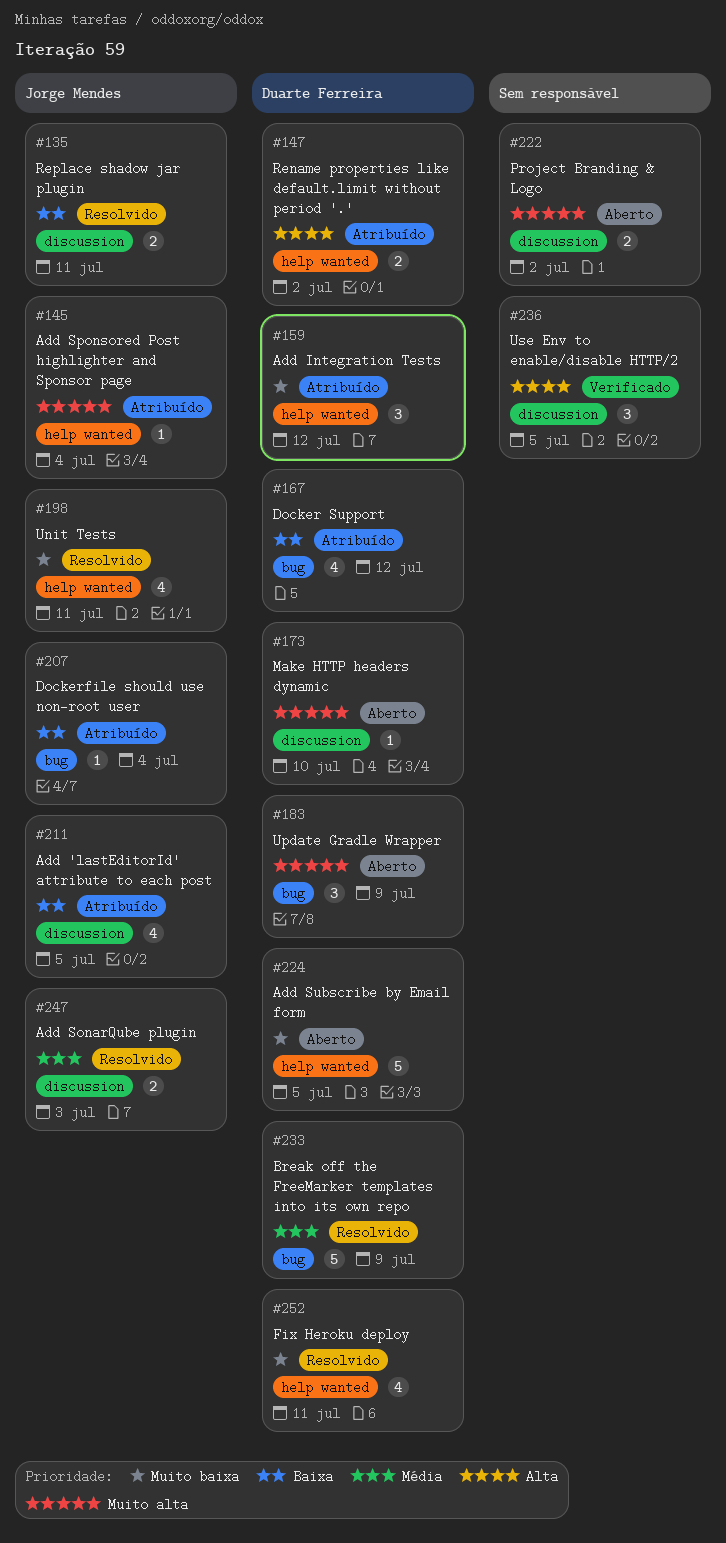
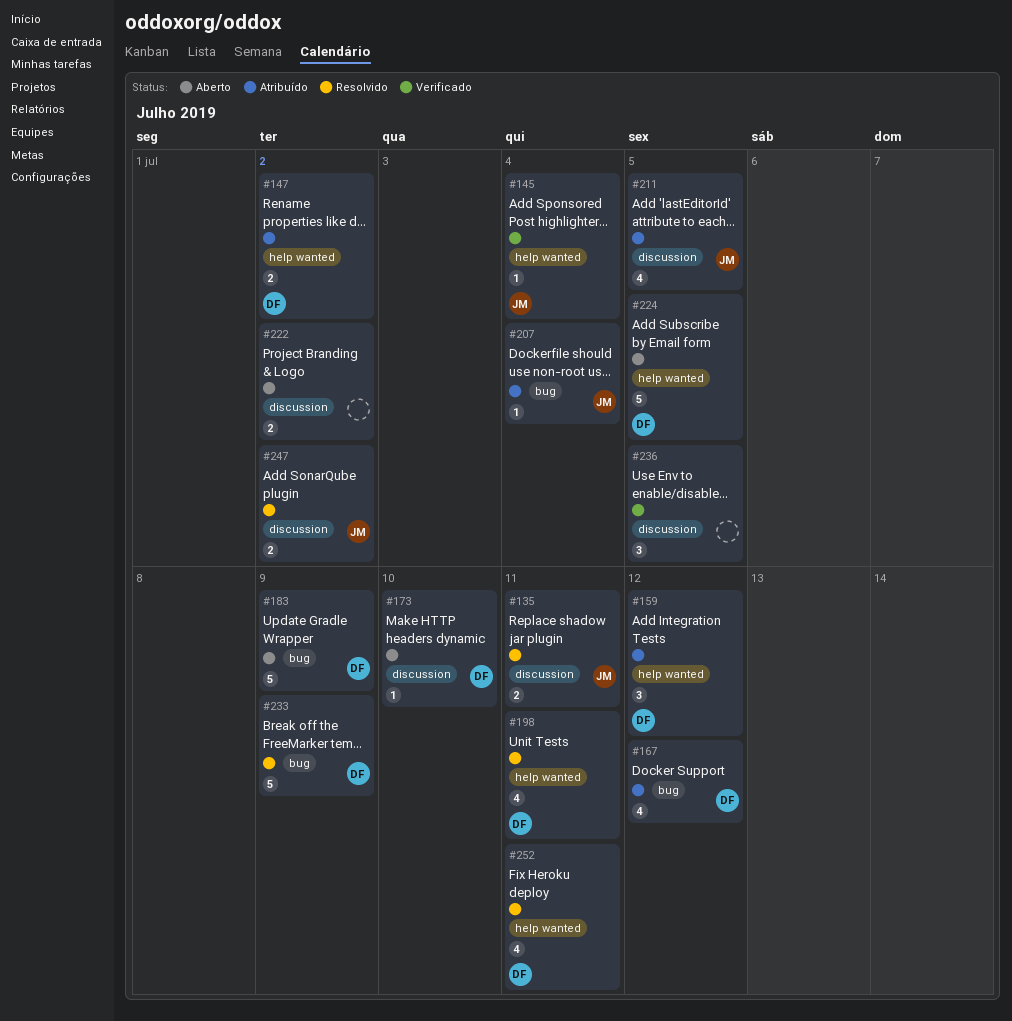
#145, status: Atribuído -> Verificado
#183, estimate: 3 -> 5
#198, owner: Jorge Mendes -> Duarte Ferreira
#247, due: Jul 3 -> Jul 2

